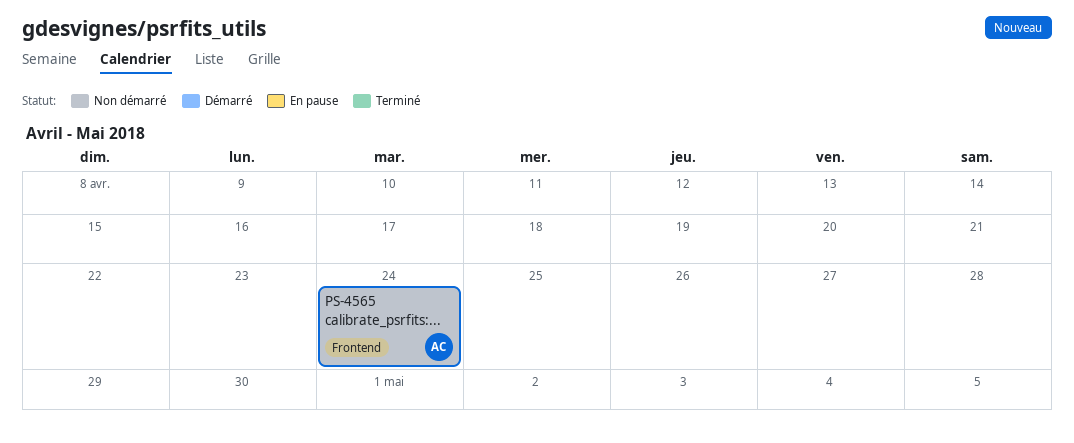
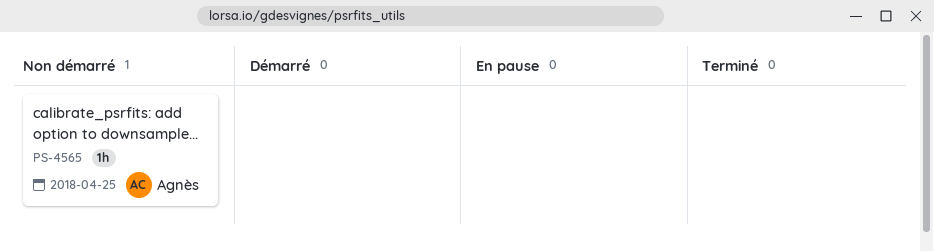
PS-4565, due: Apr 24 -> Apr 25

